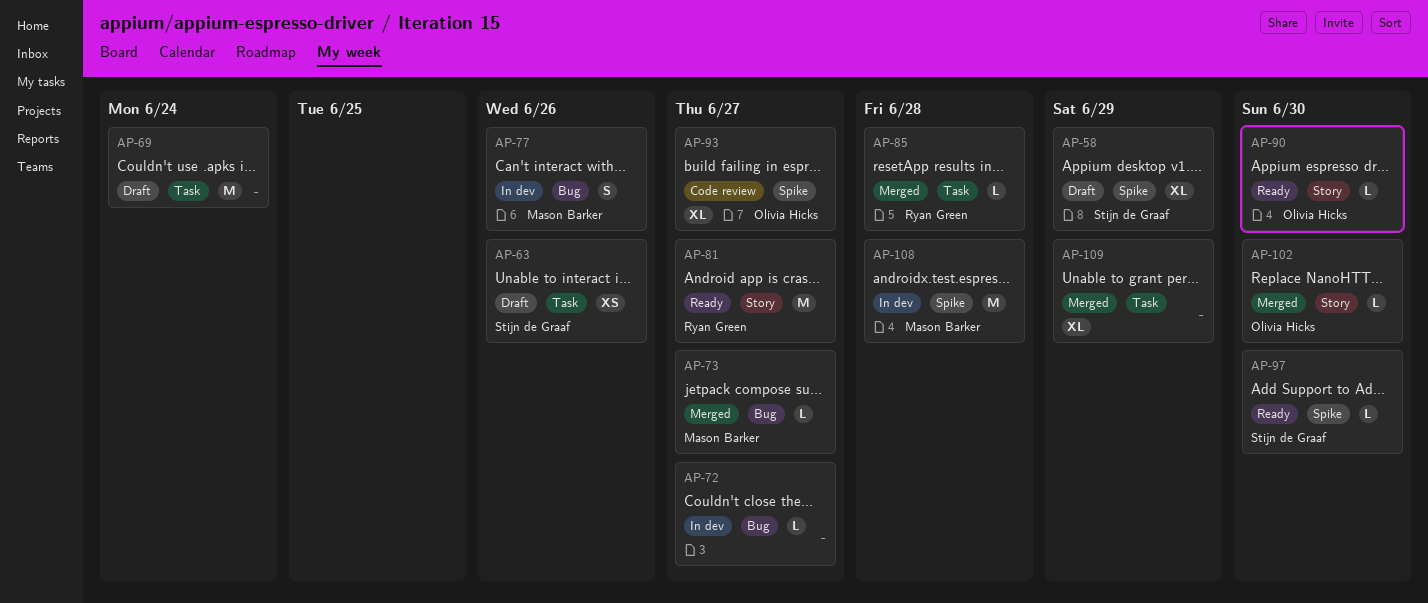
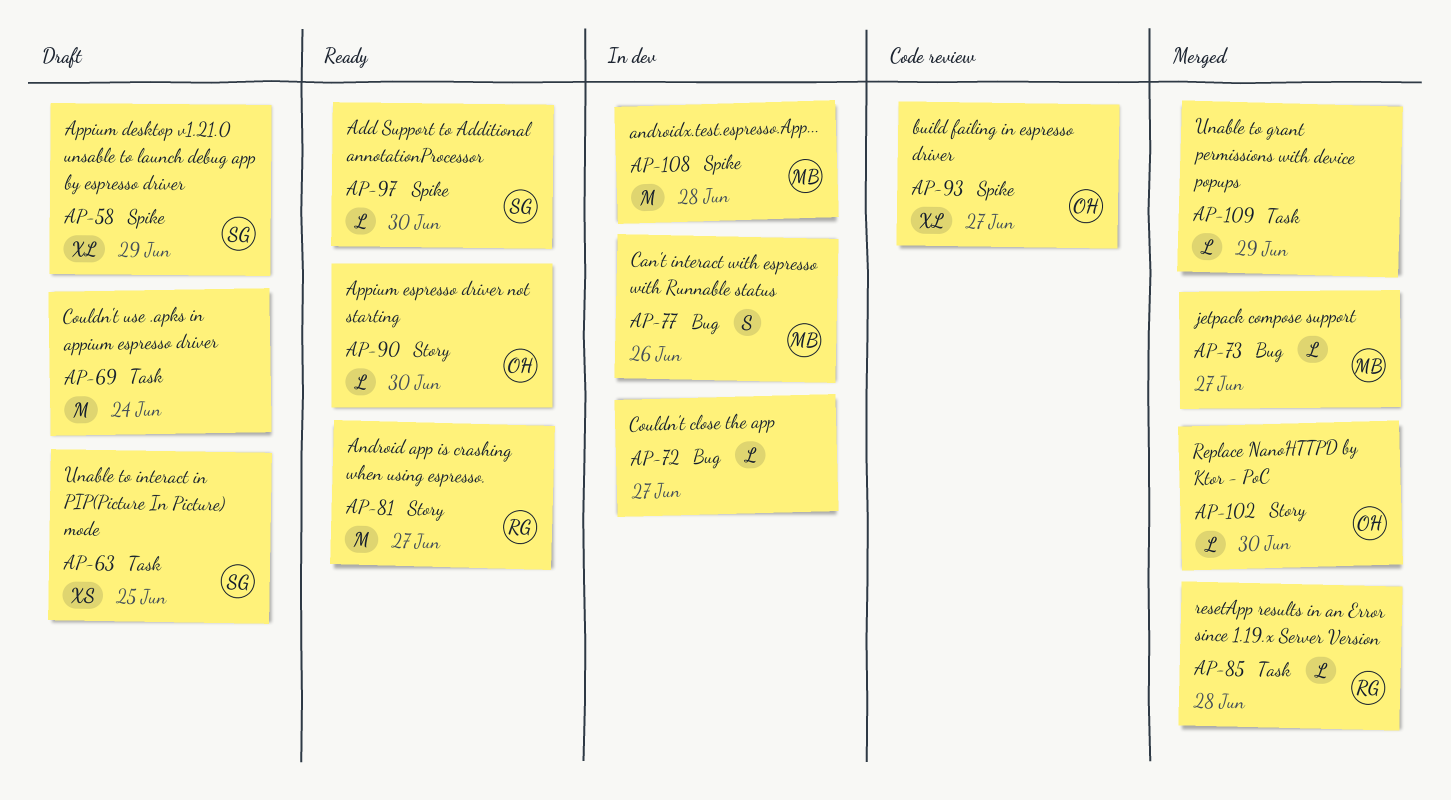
AP-63, due: Jun 26 -> Jun 25
AP-109, estimate: XL -> L

